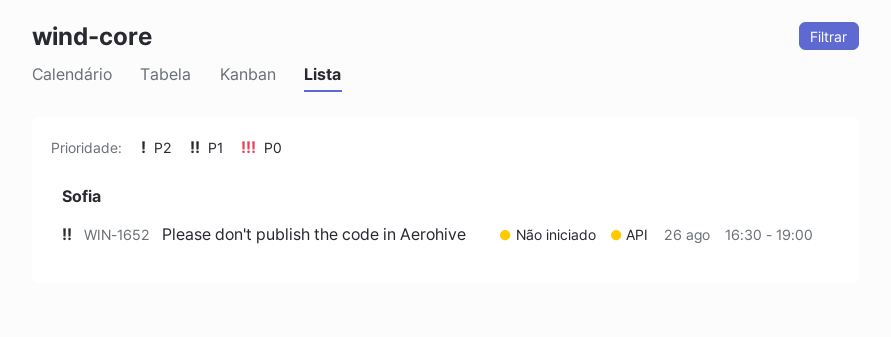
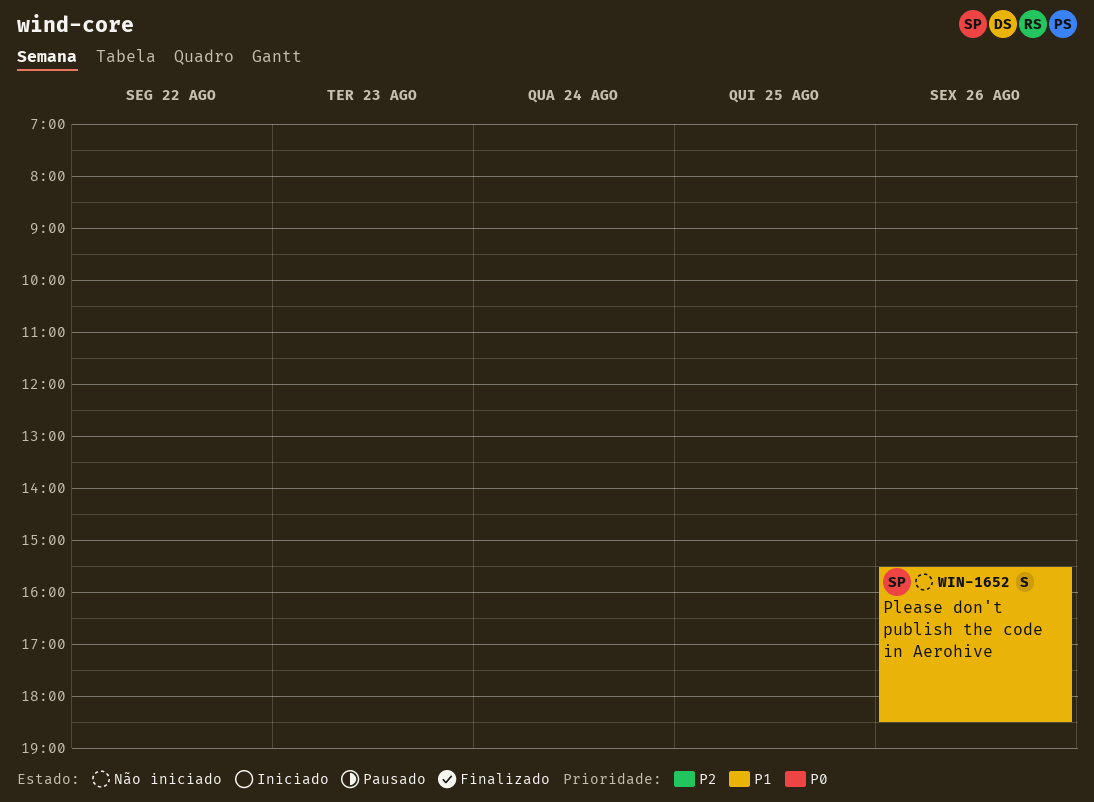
WIN-1652, begins: 16:30 -> 15:30
WIN-1652, ends: 19:00 -> 18:30

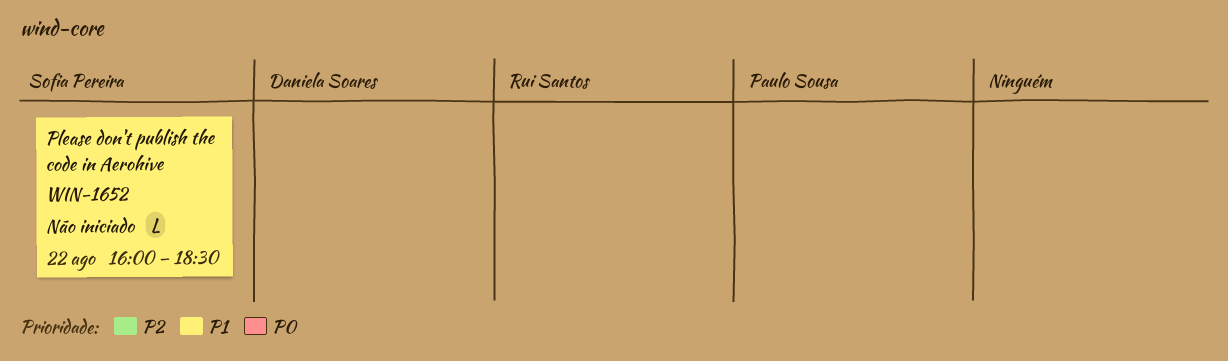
WIN-1652, estimate: S -> L
WIN-1652, day: Aug 26 -> Aug 22
WIN-1652, begins: 15:30 -> 16:00

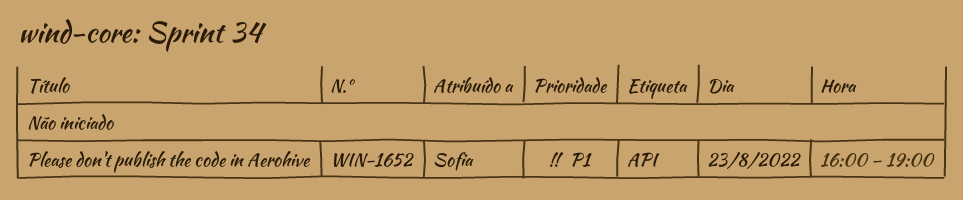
WIN-1652, day: Aug 22 -> Aug 23
WIN-1652, ends: 18:30 -> 19:00

